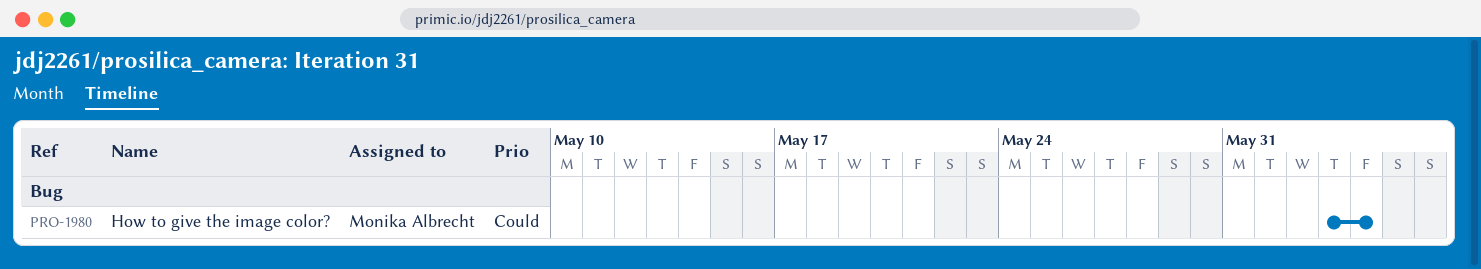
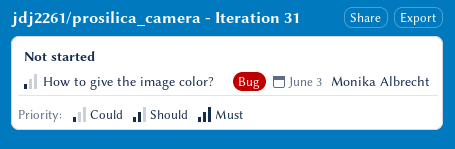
How to give the image color?, due: Jun 4 -> Jun 3

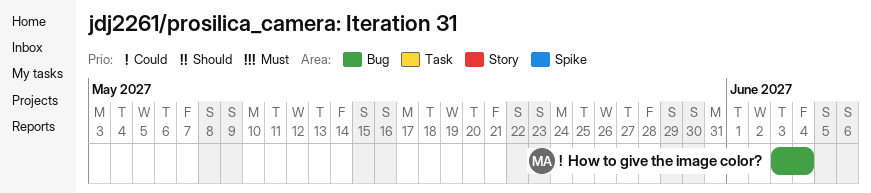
How to give the image color?, due: Jun 3 -> Jun 4

